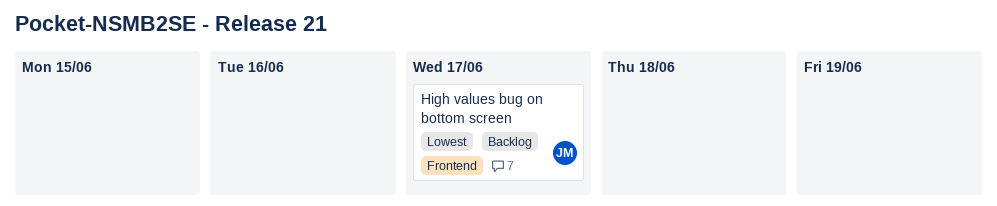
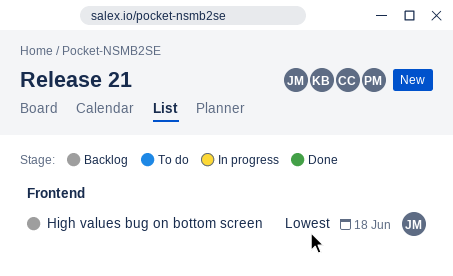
High values bug on bottom screen, due: Jun 17 -> Jun 18

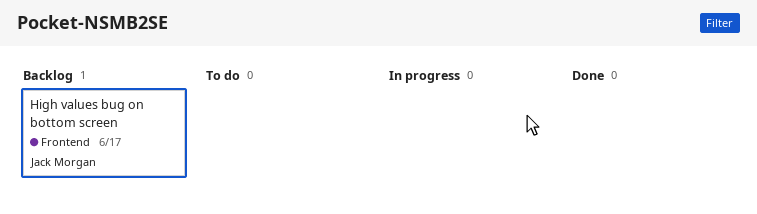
High values bug on bottom screen, due: Jun 18 -> Jun 17

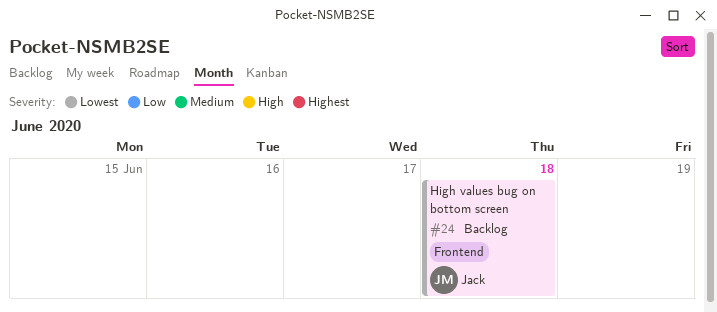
High values bug on bottom screen, due: Jun 17 -> Jun 18

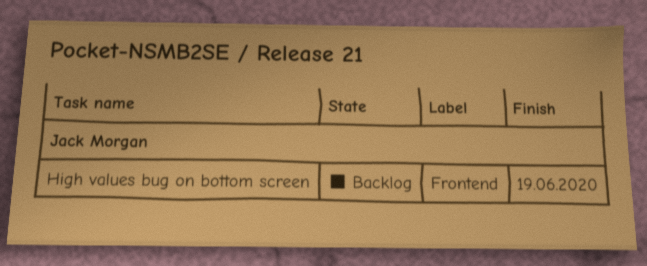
High values bug on bottom screen, due: Jun 18 -> Jun 19

